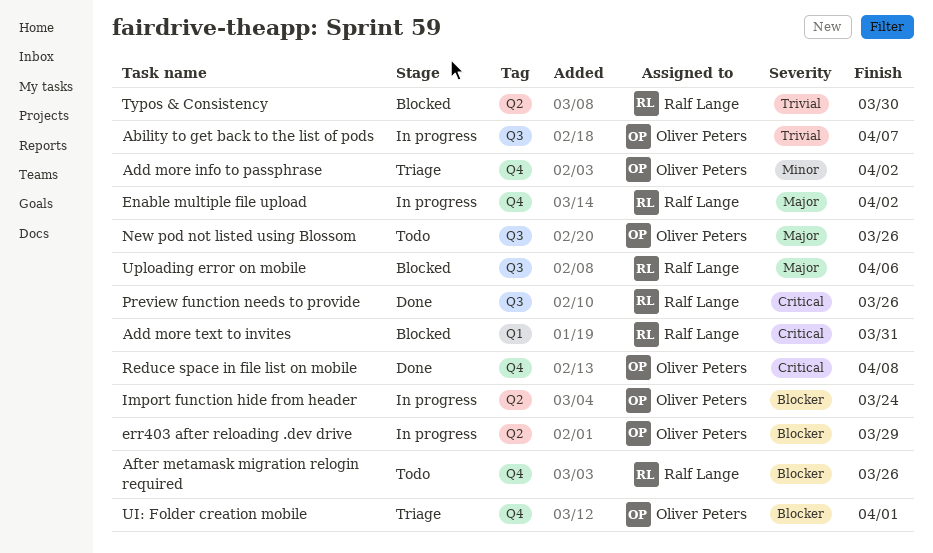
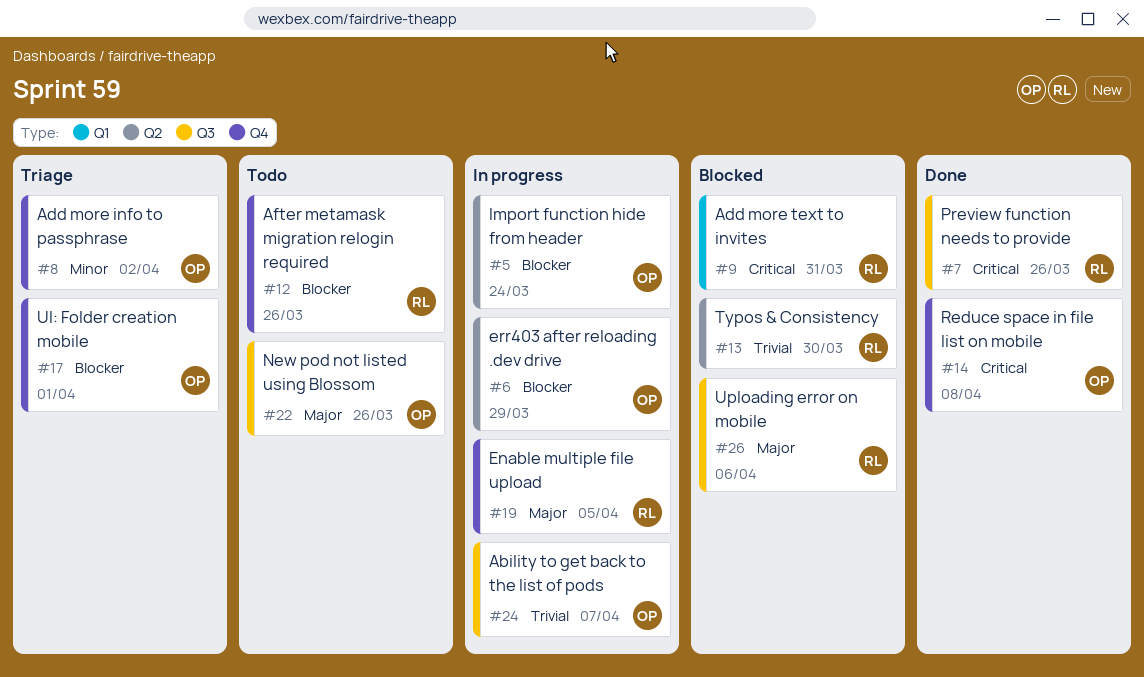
Enable multiple file upload, due: Apr 2 -> Apr 5

